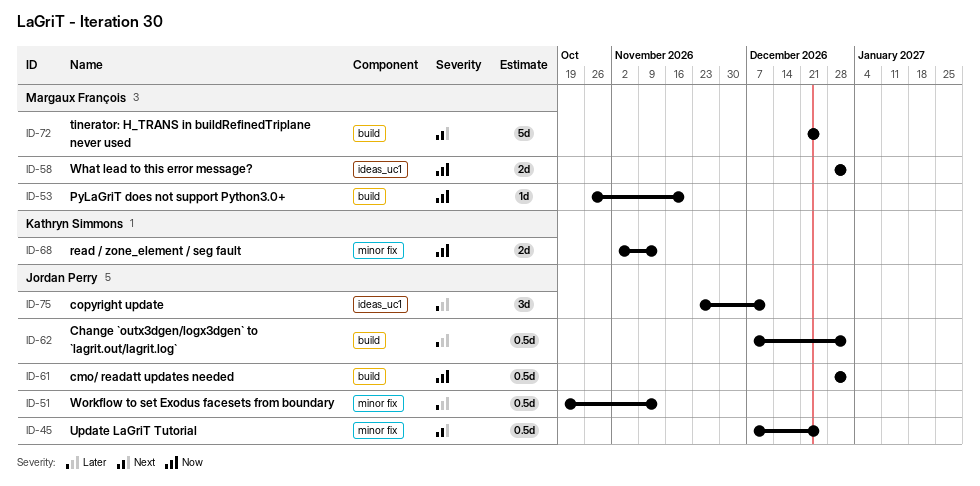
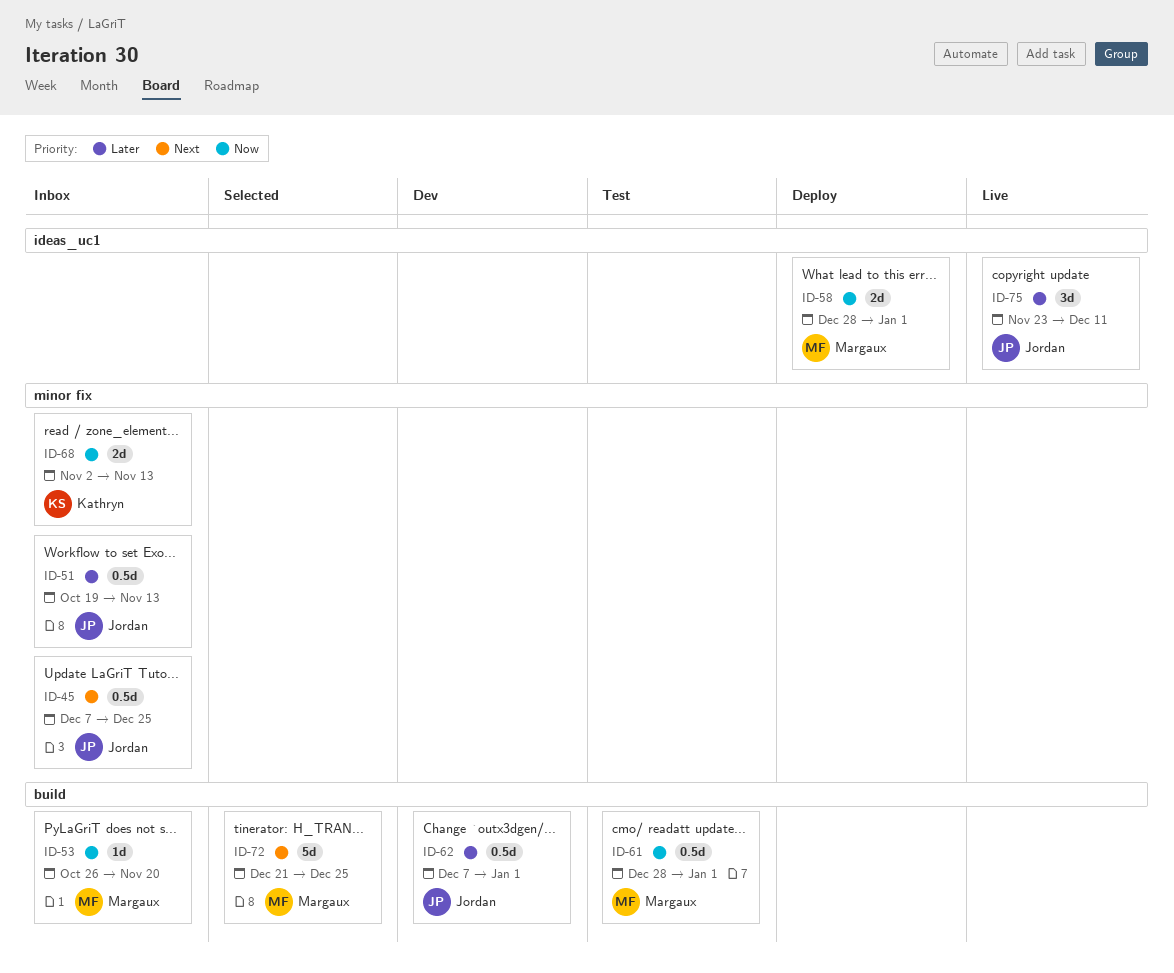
ID-61, owner: Jordan Perry -> Margaux François

